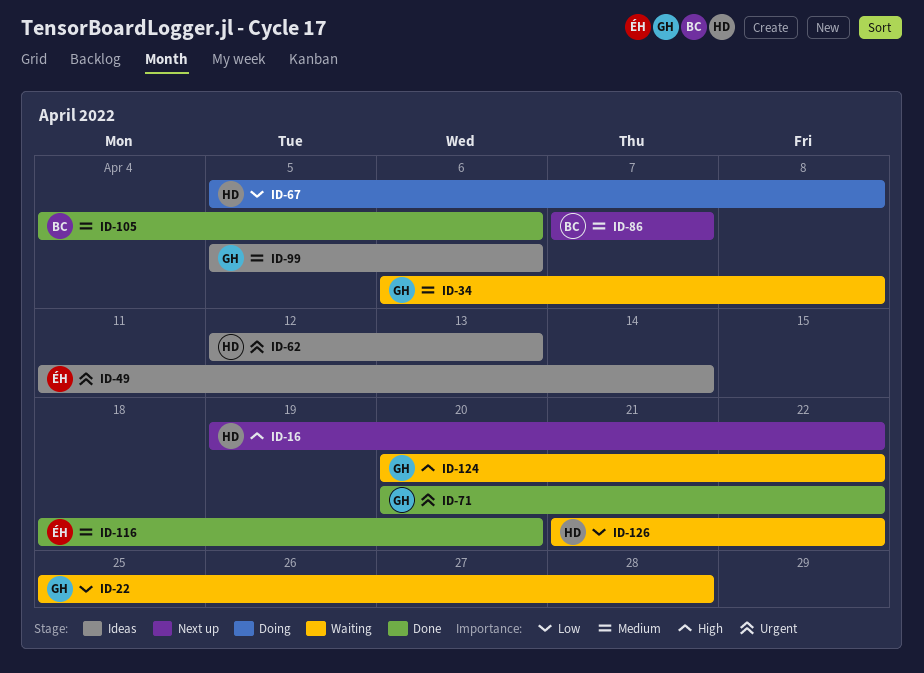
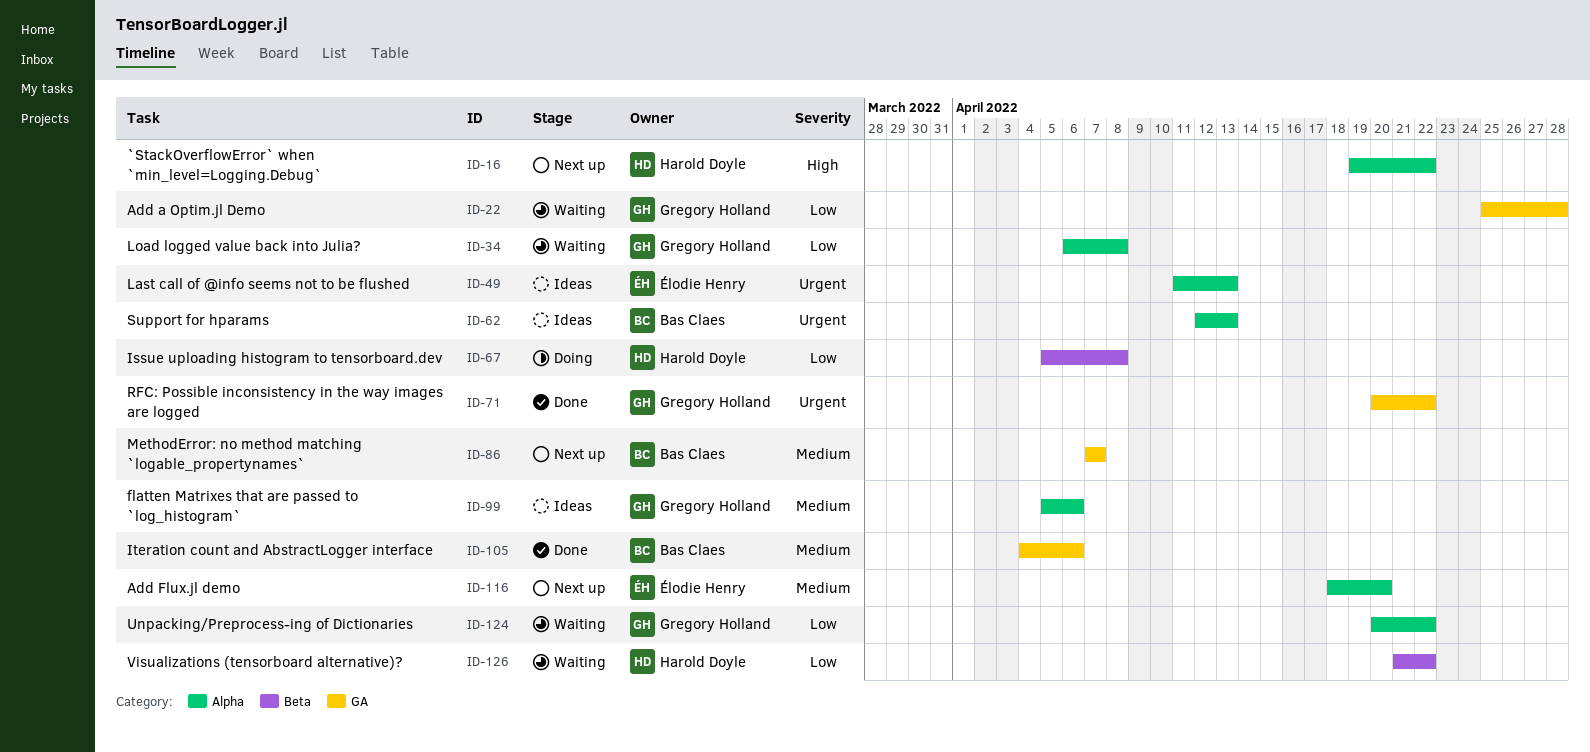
ID-34, priority: Medium -> Low
ID-49, due: Apr 14 -> Apr 13
ID-62, owner: Harold Doyle -> Bas Claes
ID-116, status: Done -> Next up
ID-124, priority: High -> Low

